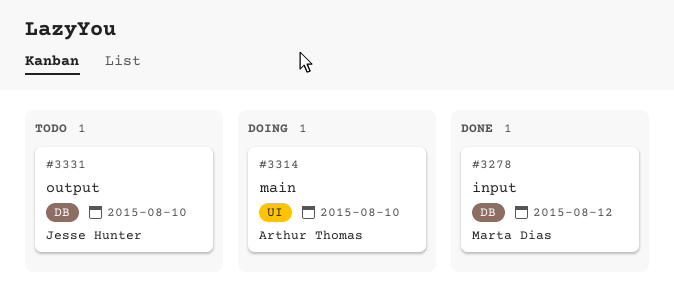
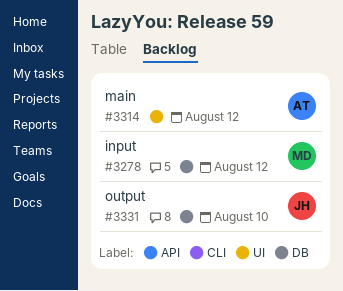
#3314, due: Aug 10 -> Aug 12

